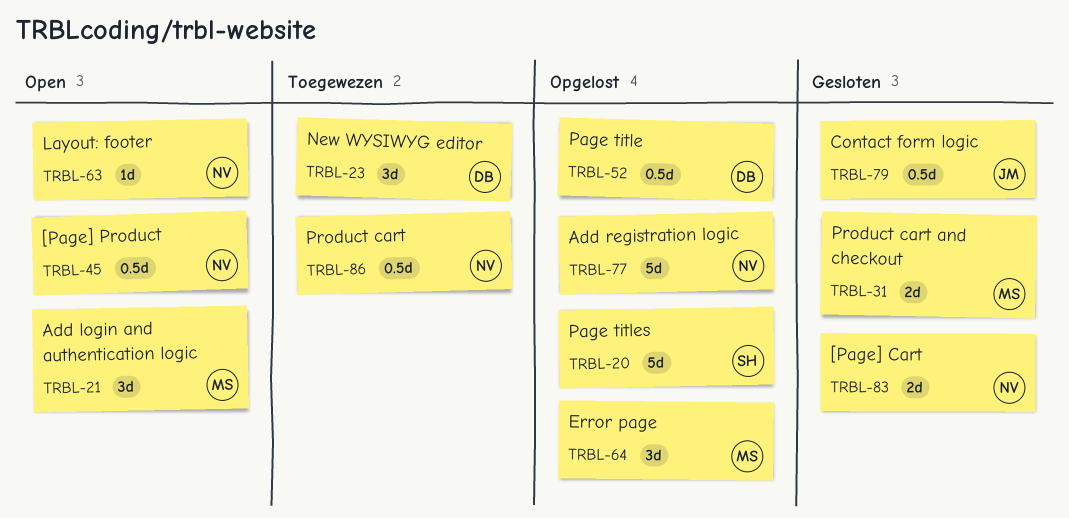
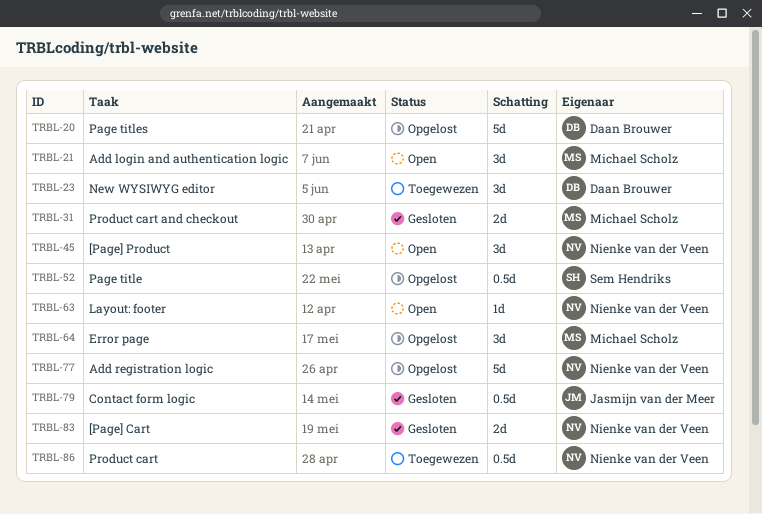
TRBL-20, owner: Sem Hendriks -> Daan Brouwer
TRBL-45, estimate: 0.5d -> 3d
TRBL-52, owner: Daan Brouwer -> Sem Hendriks

